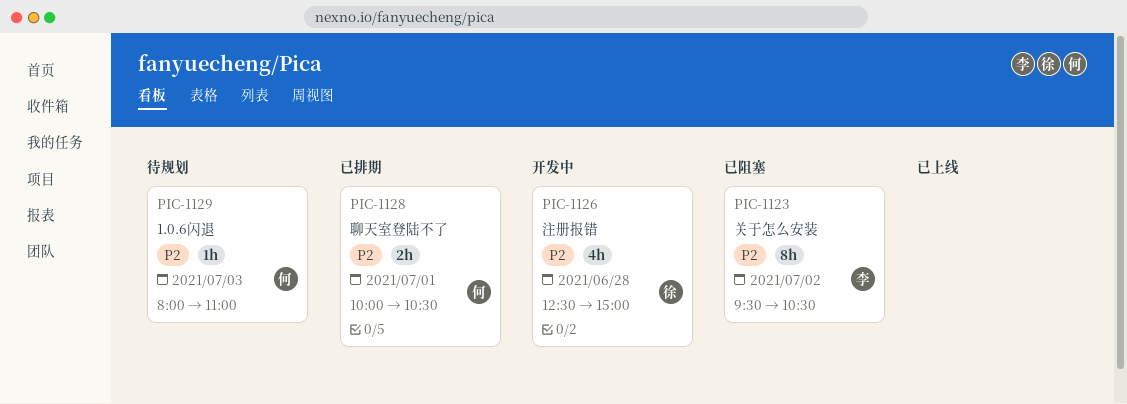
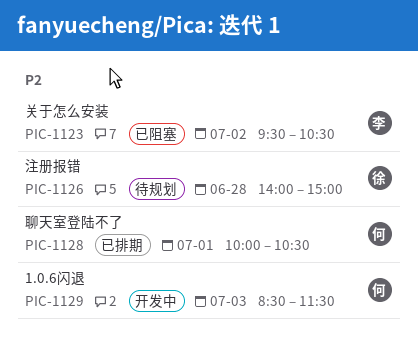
PIC-1126, status: 开发中 -> 待规划
PIC-1126, begins: 12:30 -> 14:00
PIC-1129, status: 待规划 -> 开发中
PIC-1129, begins: 08:00 -> 08:30
PIC-1129, ends: 11:00 -> 11:30

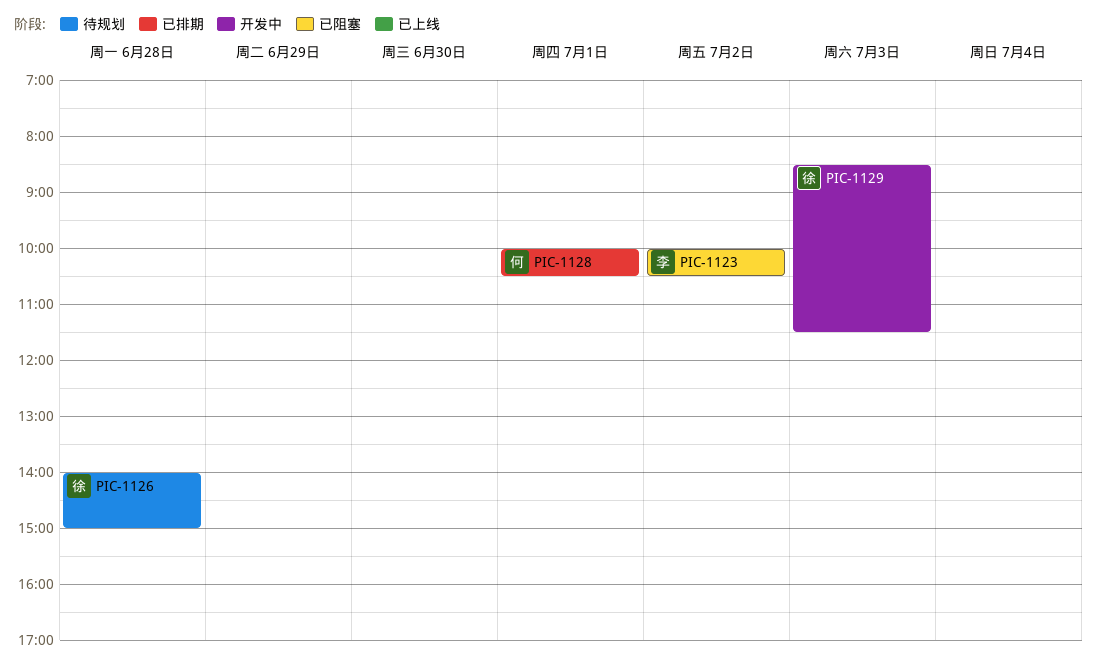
PIC-1123, begins: 09:30 -> 10:00
PIC-1129, owner: 何 -> 徐

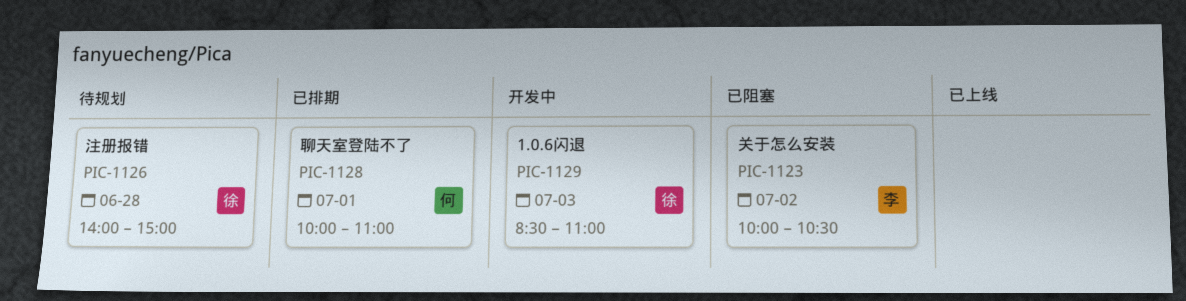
PIC-1128, ends: 10:30 -> 11:00
PIC-1129, ends: 11:30 -> 11:00

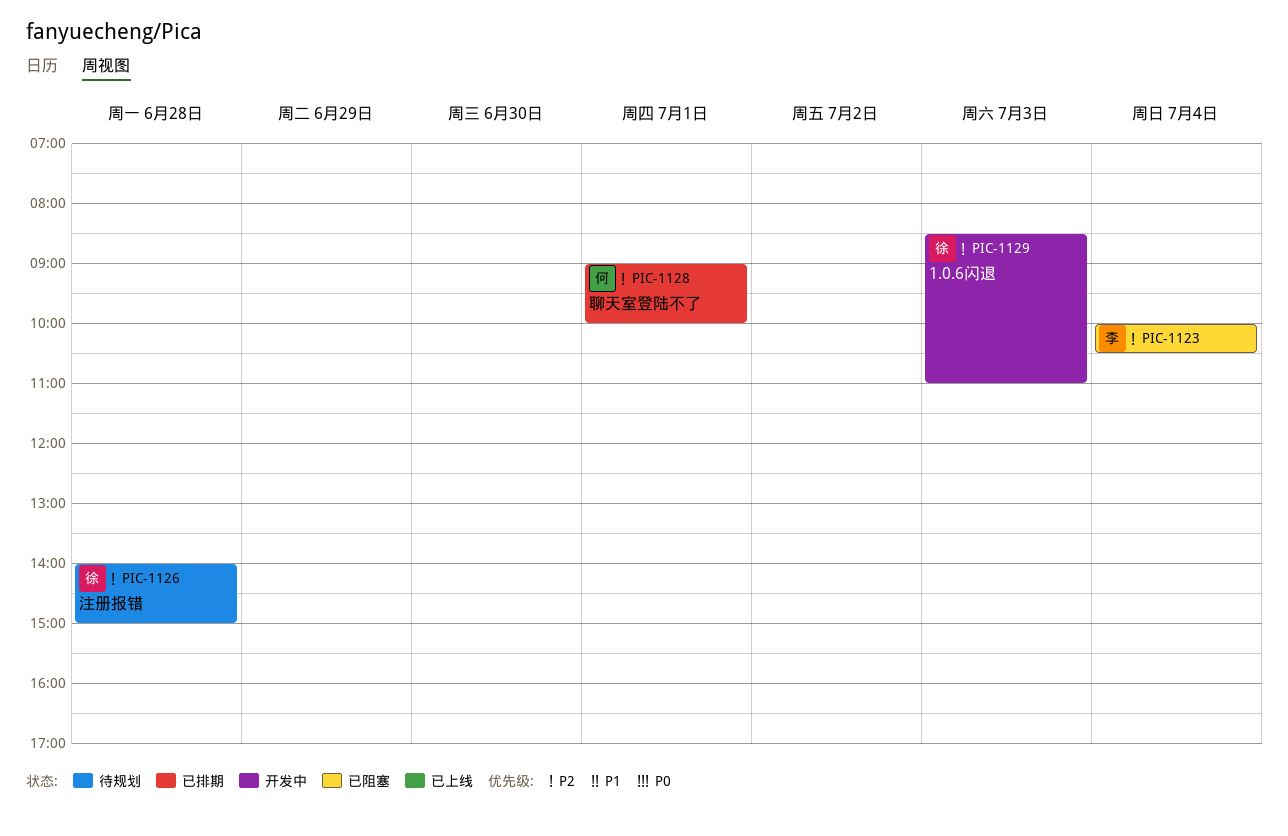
PIC-1123, day: Jul 2 -> Jul 4
PIC-1128, begins: 10:00 -> 09:00
PIC-1128, ends: 11:00 -> 10:00

